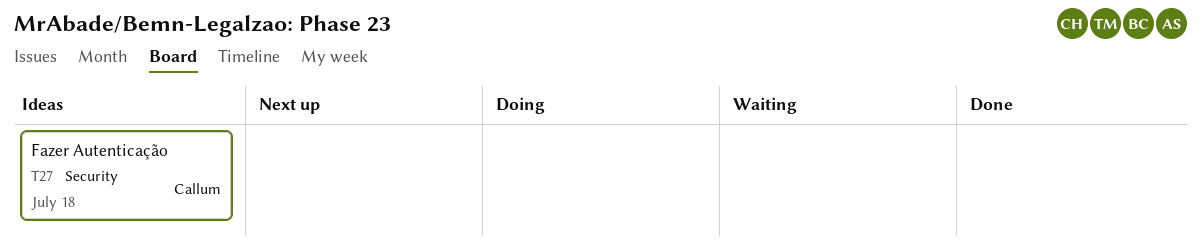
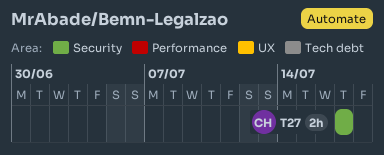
T27, due: Jul 18 -> Jul 17

